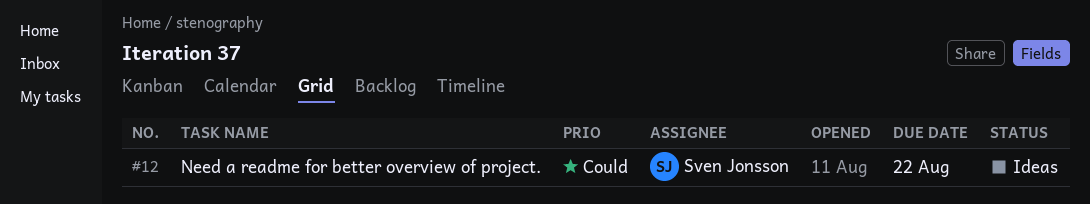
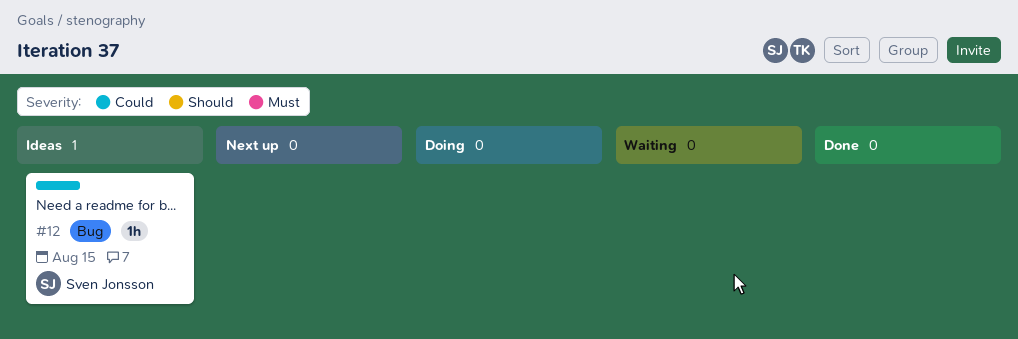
#12, due: Aug 22 -> Aug 15

